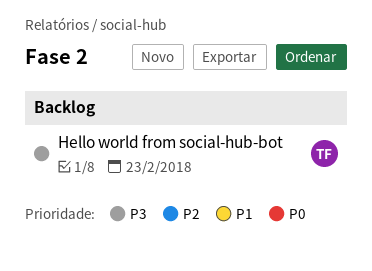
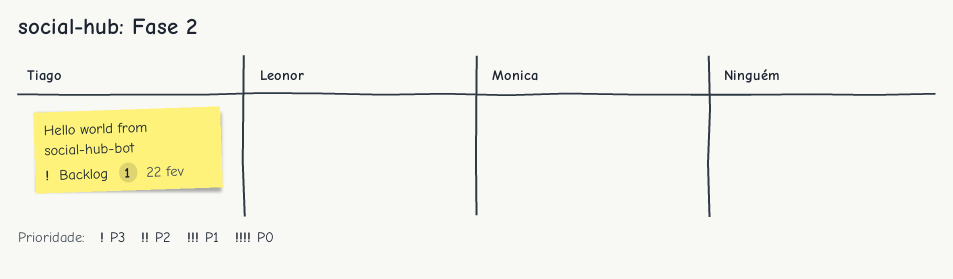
Hello world from social-hub-bot, due: Feb 23 -> Feb 22

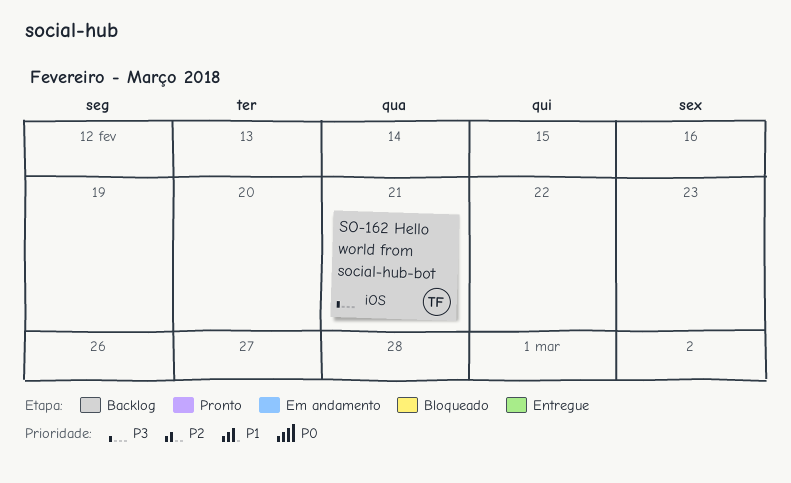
Hello world from social-hub-bot, due: Feb 22 -> Feb 21

